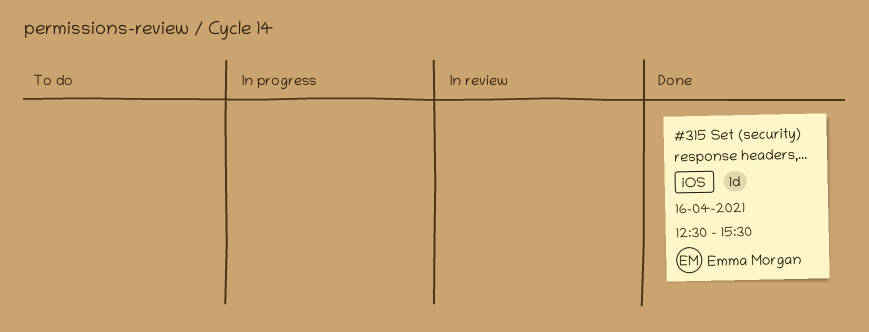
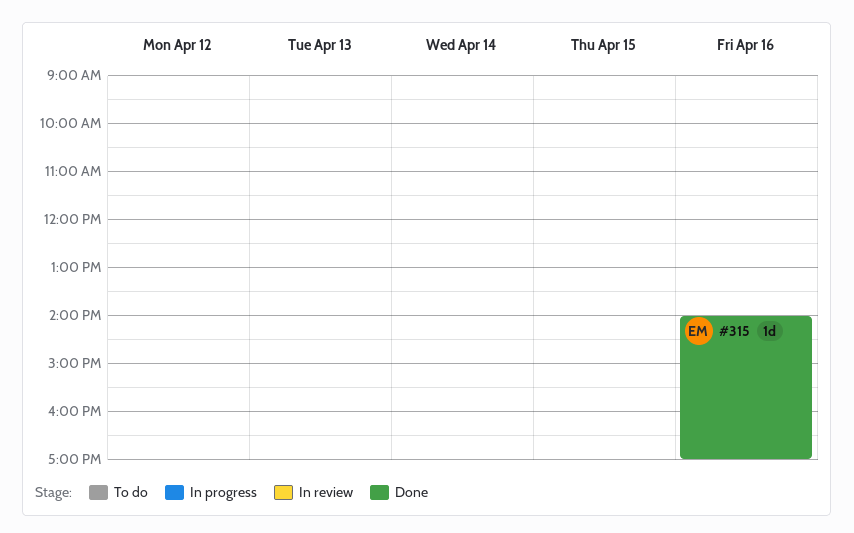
#315, begins: 12:30 -> 14:00
#315, ends: 15:30 -> 17:00

